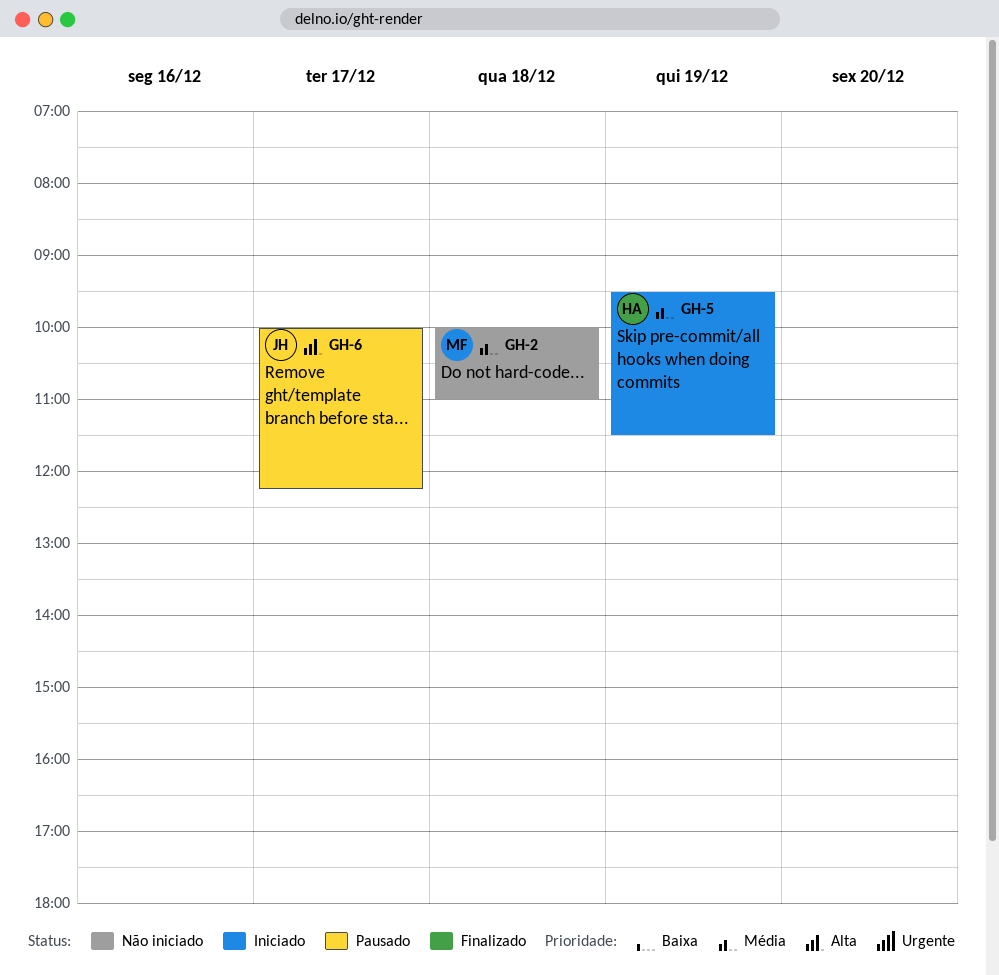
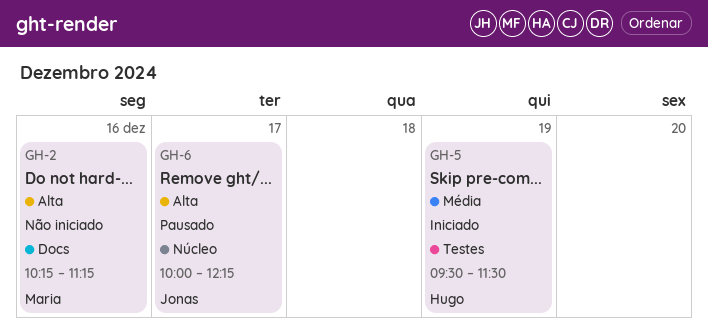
GH-2, priority: Média -> Alta
GH-2, day: Dec 18 -> Dec 16
GH-2, begins: 10:00 -> 10:15
GH-2, ends: 11:00 -> 11:15

